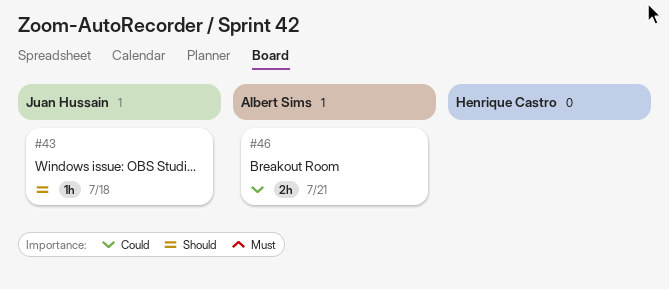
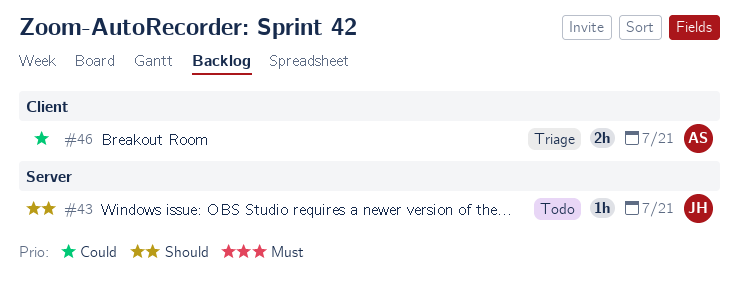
#43, due: Jul 18 -> Jul 21

